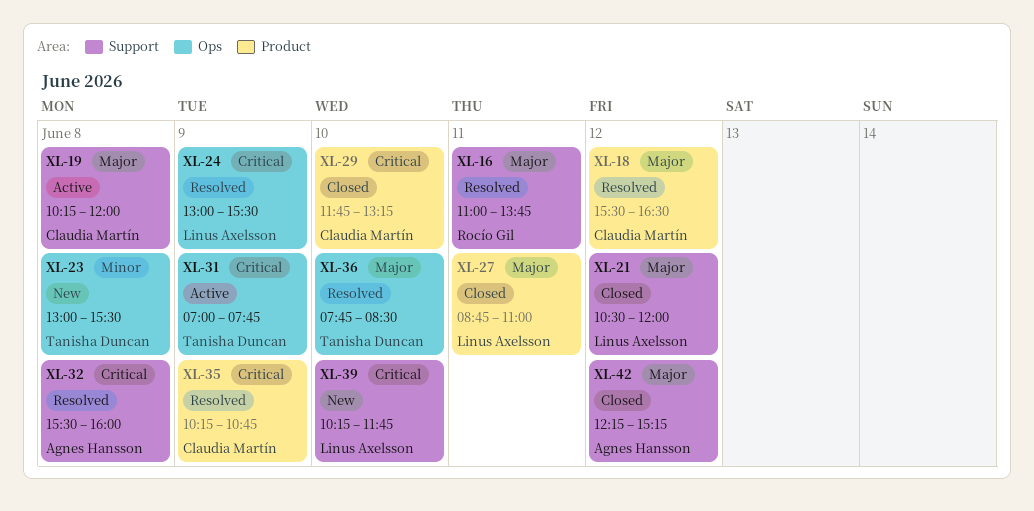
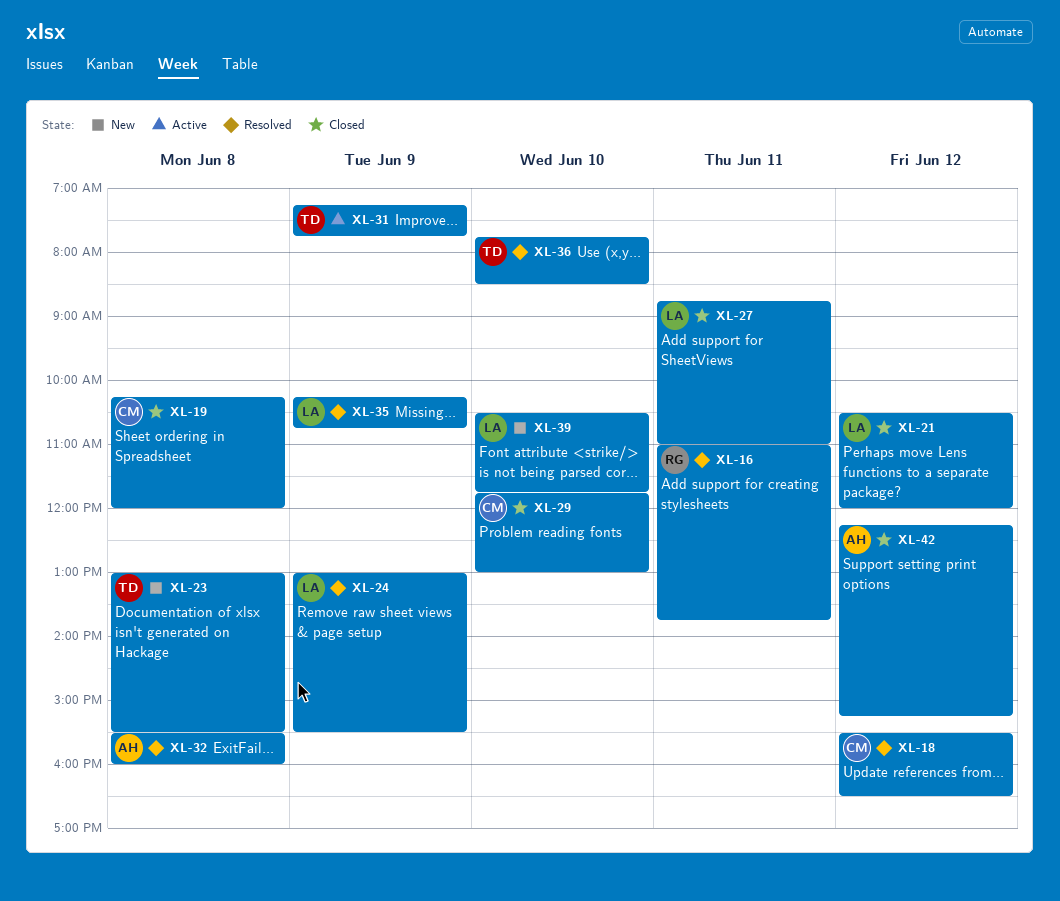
XL-19, status: Active -> Closed
XL-29, ends: 13:15 -> 13:00
XL-31, begins: 07:00 -> 07:15
XL-35, owner: Claudia Martín -> Linus Axelsson
XL-39, begins: 10:15 -> 10:30

